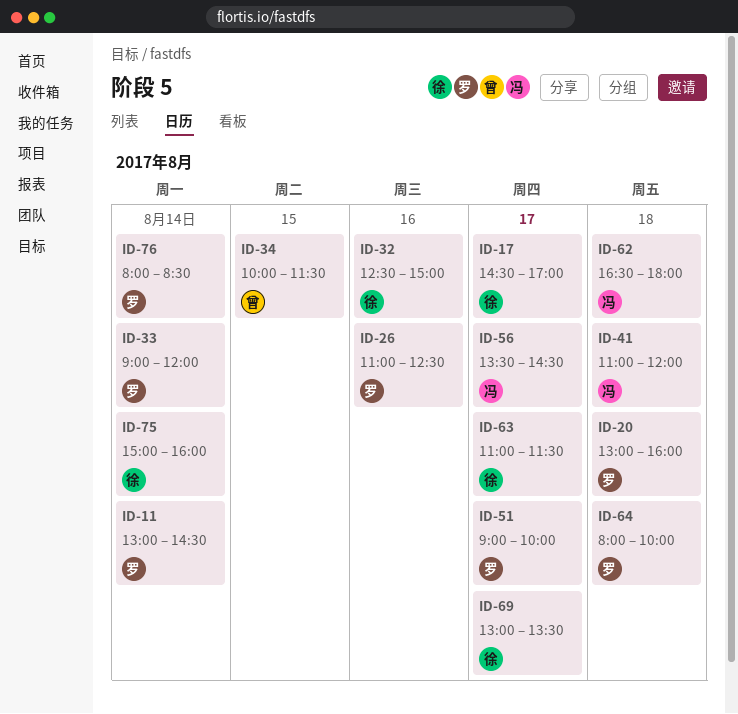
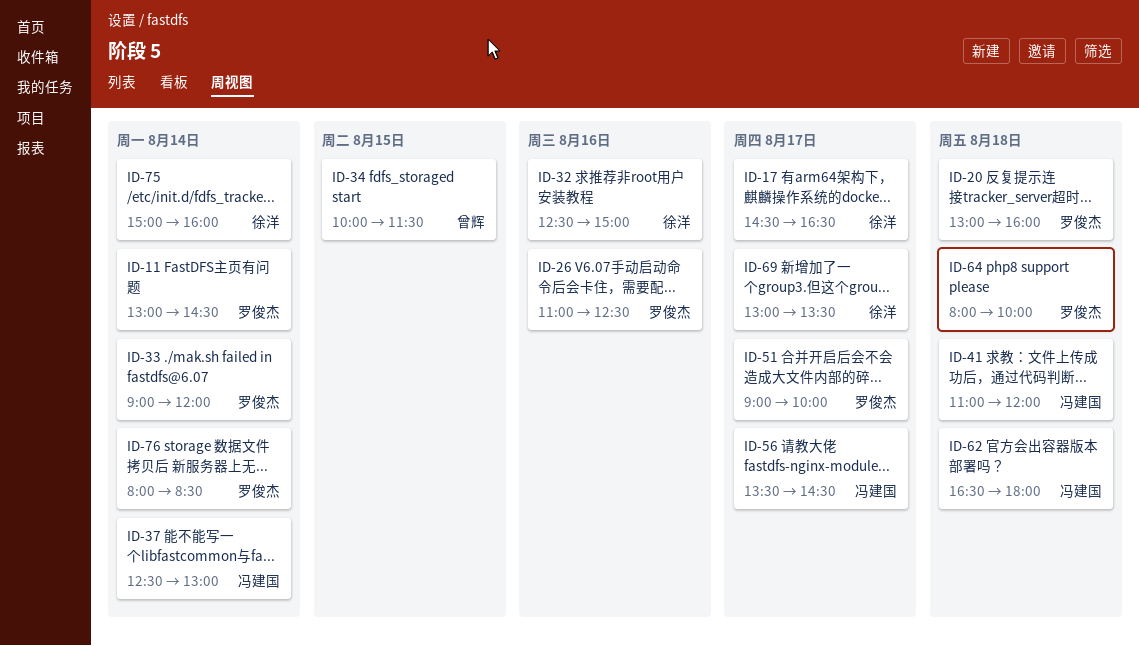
ID-17, ends: 17:00 -> 16:30
ID-37: none -> present
ID-63: present -> none

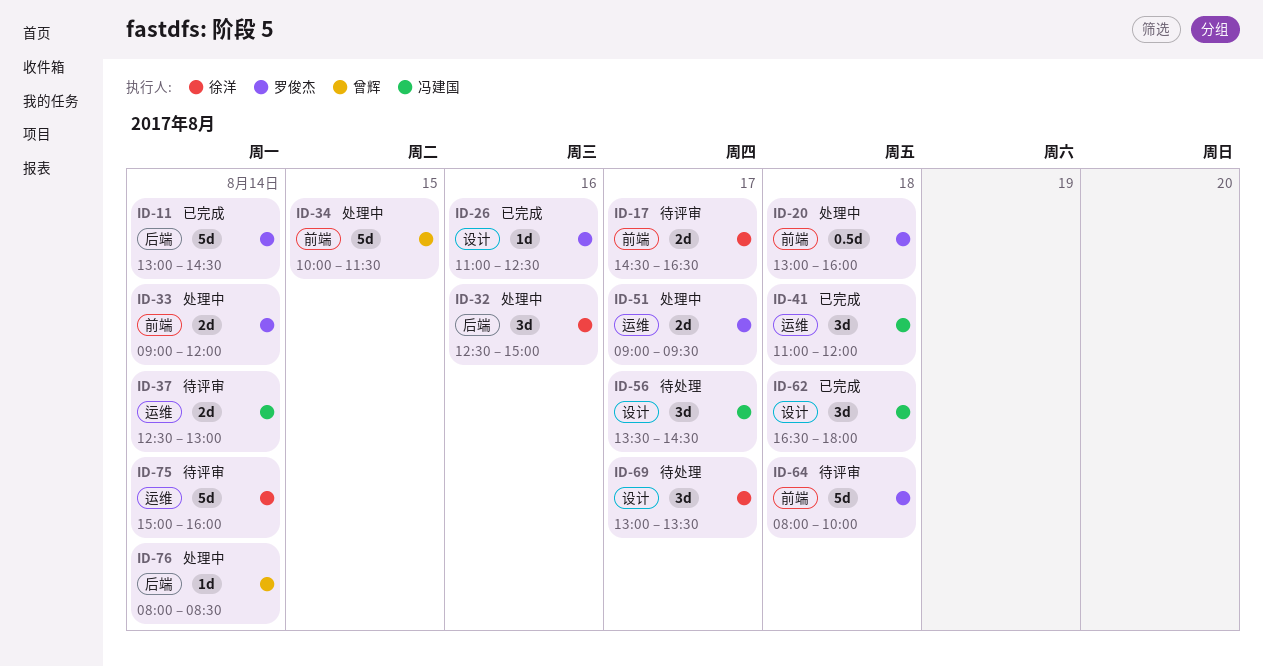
ID-51, ends: 10:00 -> 09:30
ID-76, owner: 罗俊杰 -> 曾辉

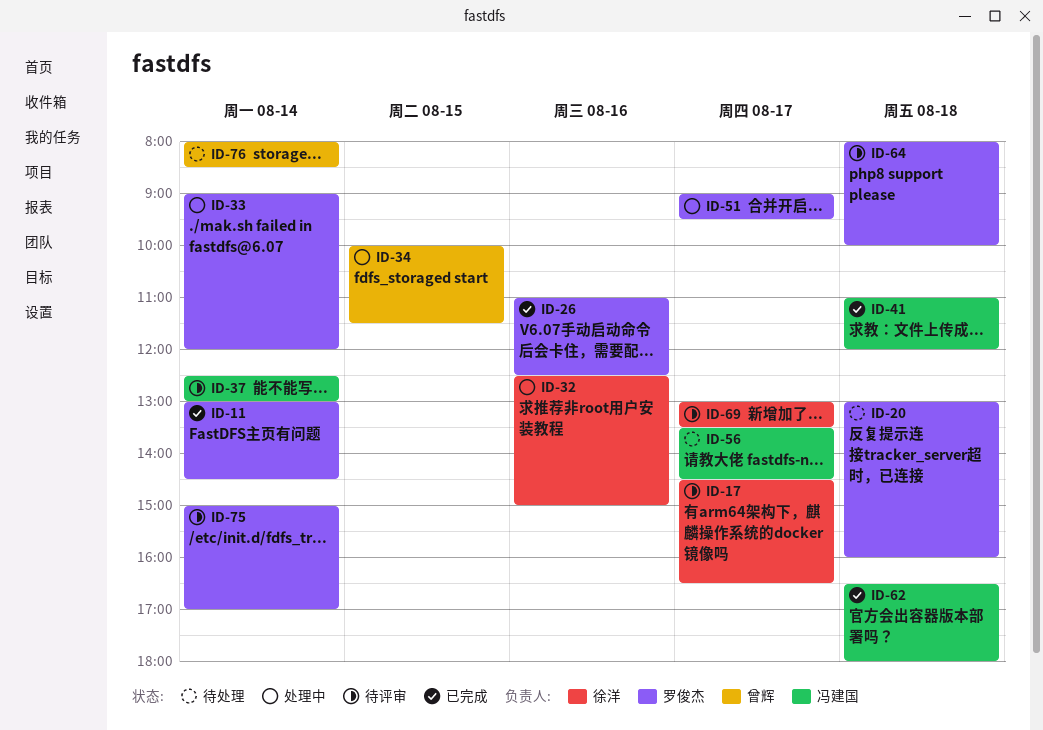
ID-20, status: 处理中 -> 待处理
ID-69, status: 待处理 -> 待评审
ID-75, owner: 徐洋 -> 罗俊杰
ID-75, ends: 16:00 -> 17:00
ID-76, status: 处理中 -> 待处理

